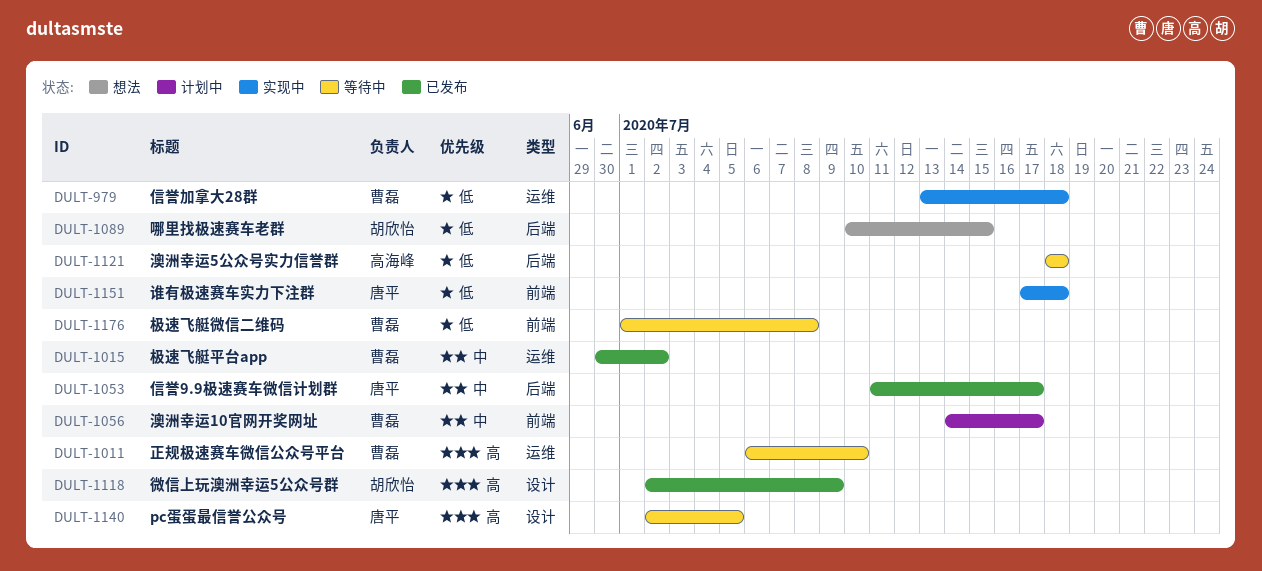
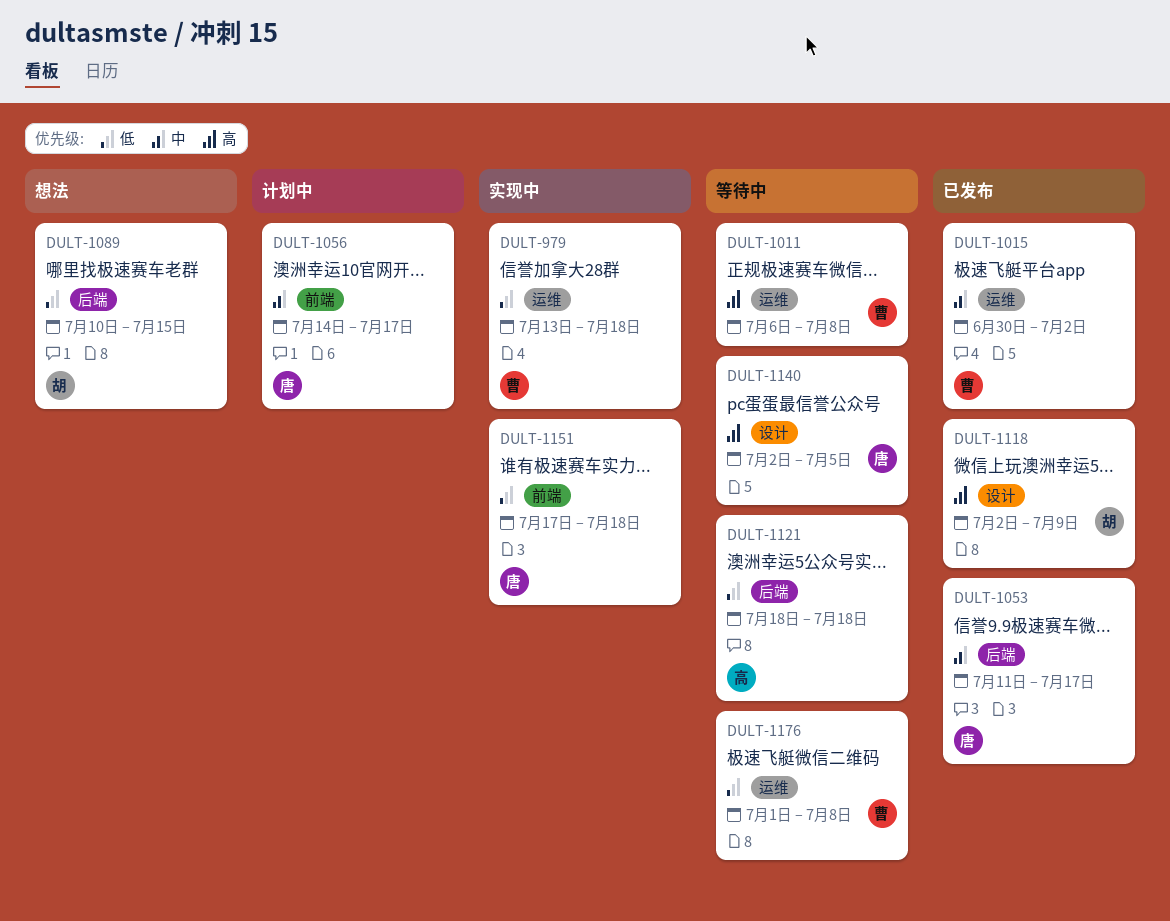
DULT-1011, due: Jul 10 -> Jul 8
DULT-1056, owner: 曹磊 -> 唐平
DULT-1176, label: 前端 -> 运维

